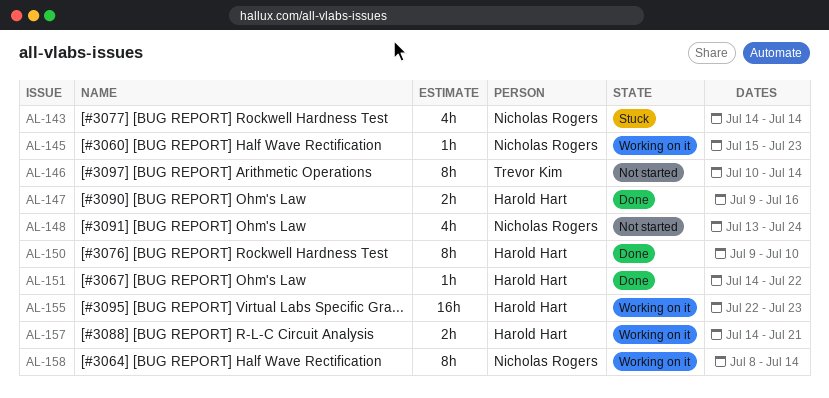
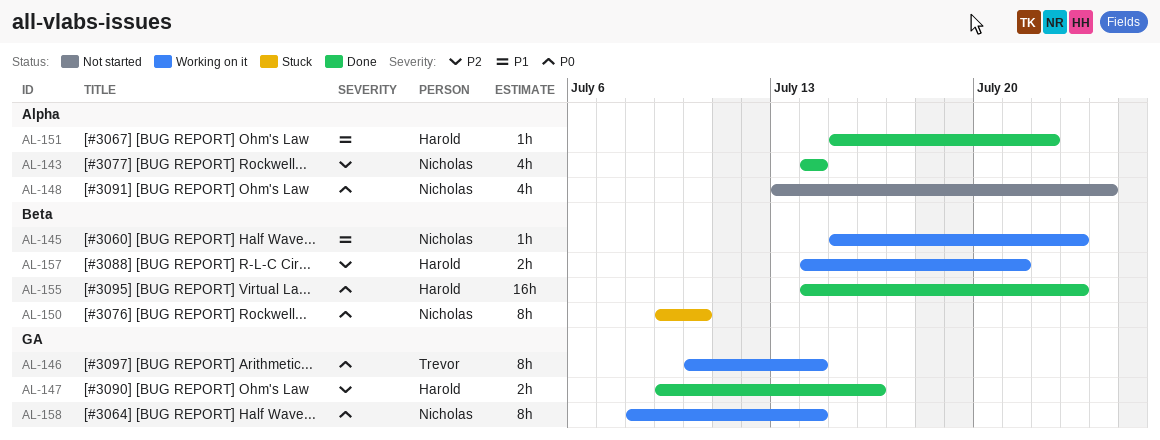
AL-143, status: Stuck -> Done
AL-146, status: Not started -> Working on it
AL-150, status: Done -> Stuck
AL-150, owner: Harold Hart -> Nicholas Rogers
AL-151, start: Jul 14 -> Jul 15
AL-155, status: Working on it -> Done
AL-155, start: Jul 22 -> Jul 14

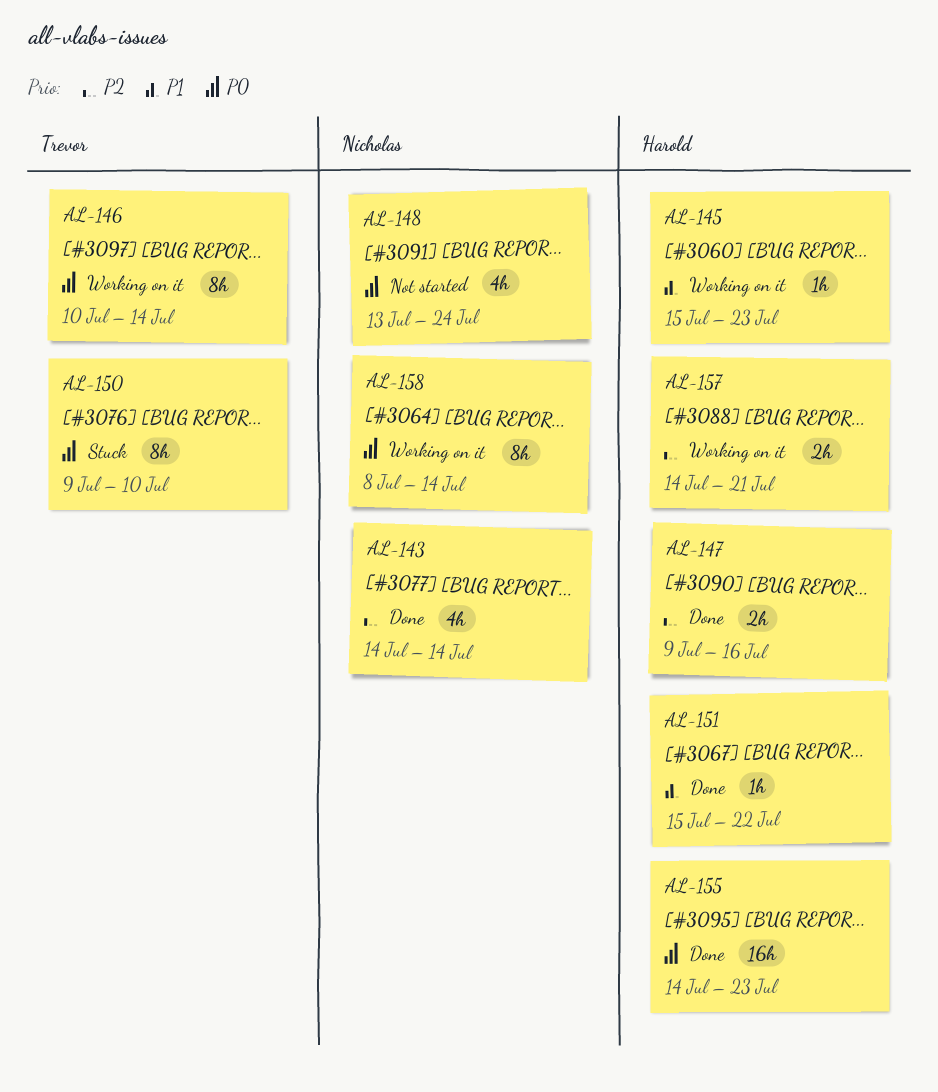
AL-145, owner: Nicholas -> Harold
AL-150, owner: Nicholas -> Trevor

